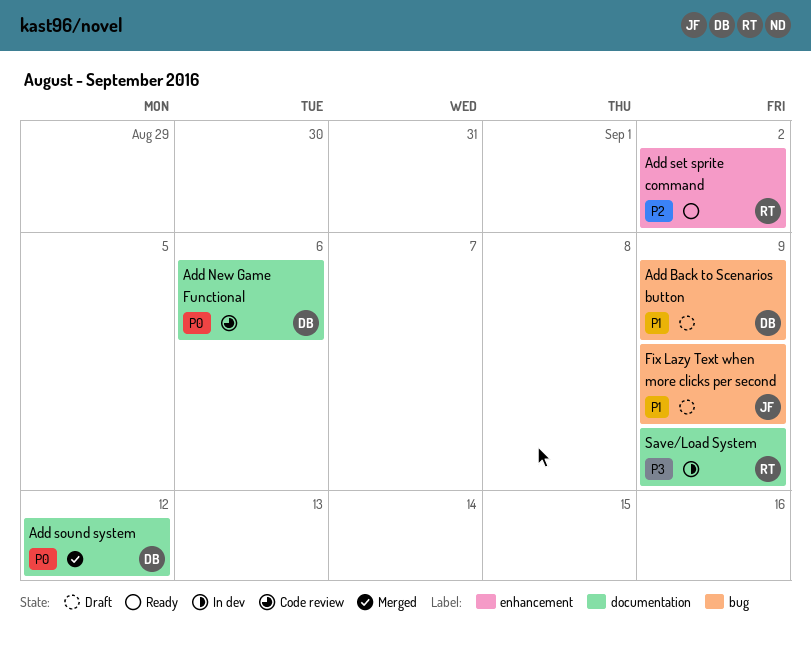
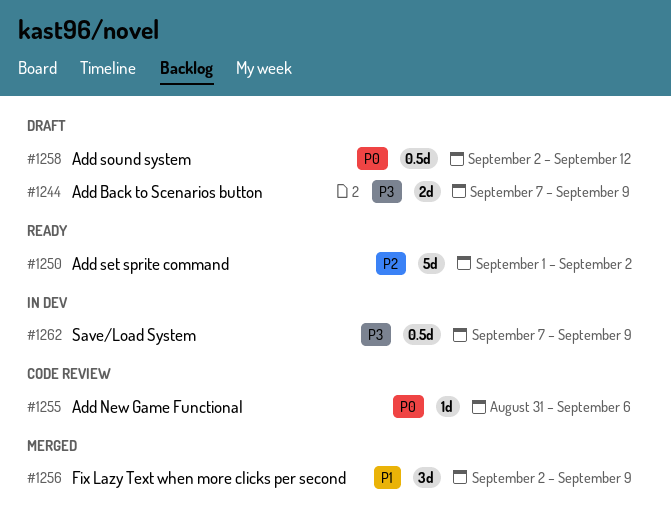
Add Back to Scenarios button, priority: P1 -> P3
Add sound system, status: Merged -> Draft
Fix Lazy Text when more clicks per second, status: Draft -> Merged

